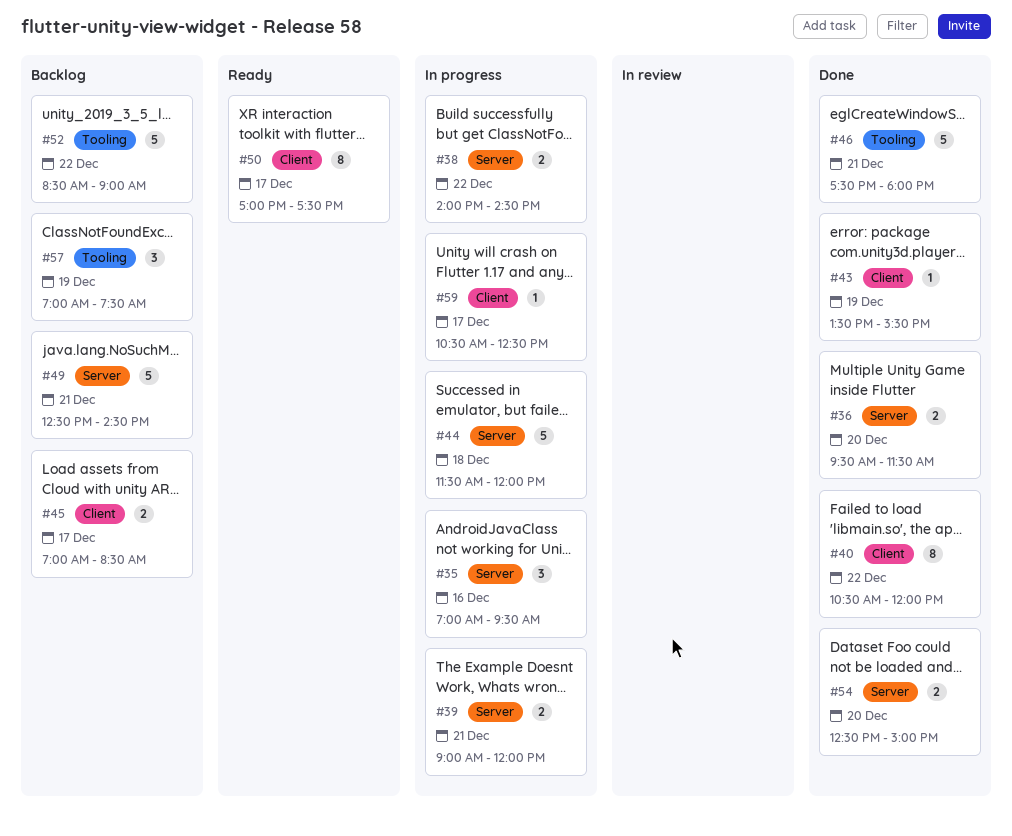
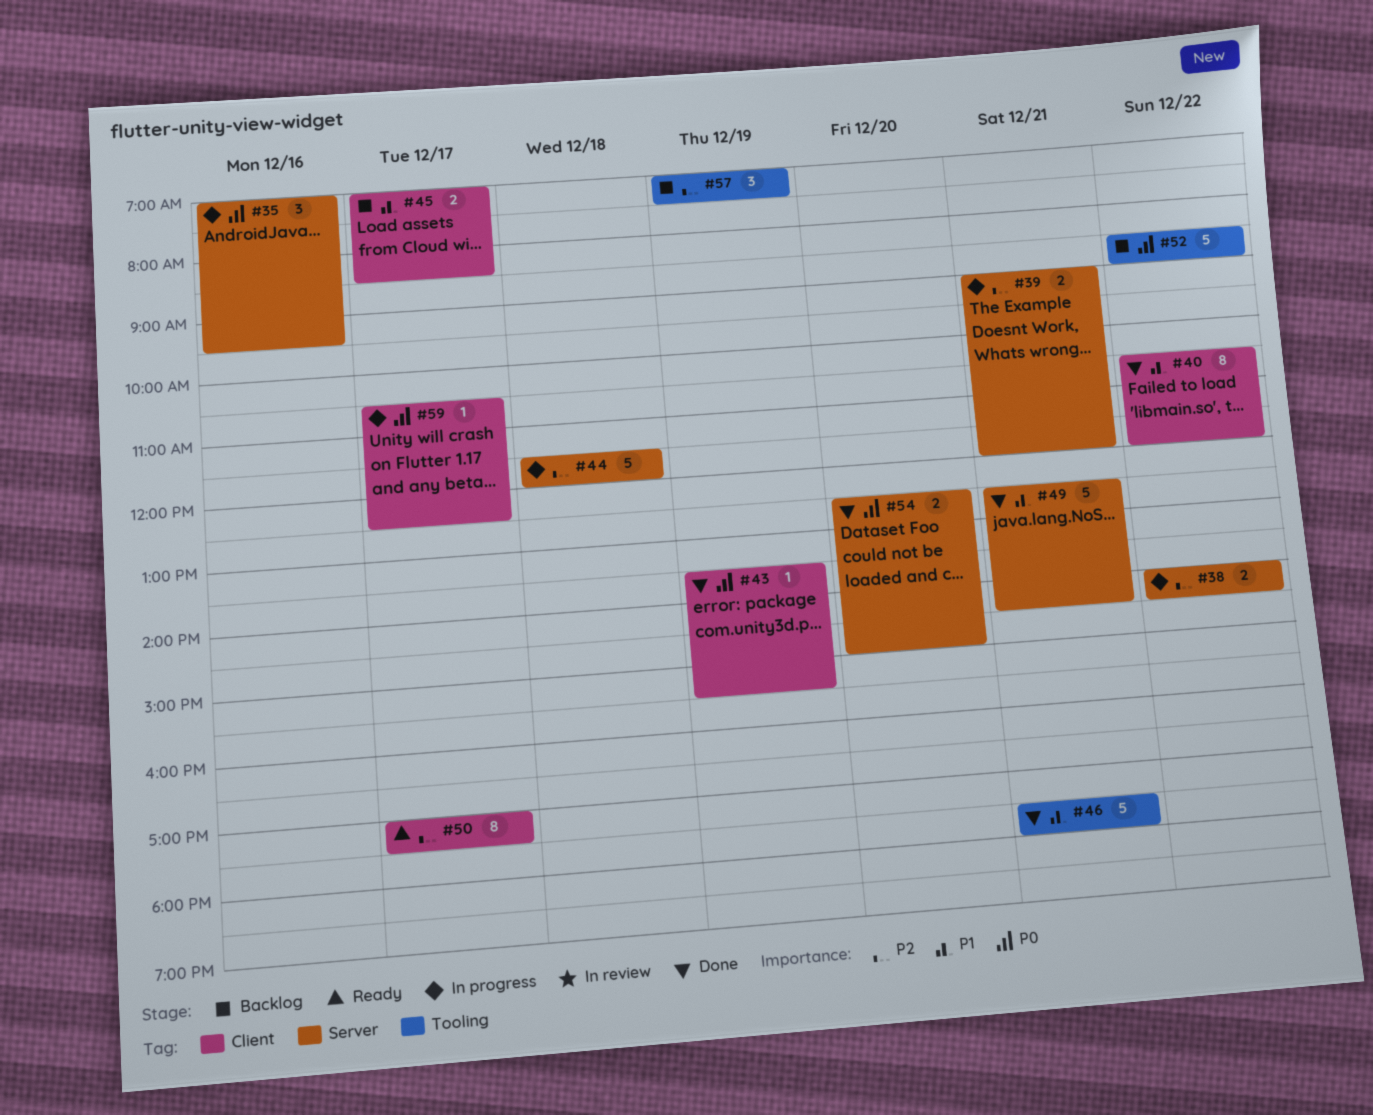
#36: present -> none
#49, status: Backlog -> Done

